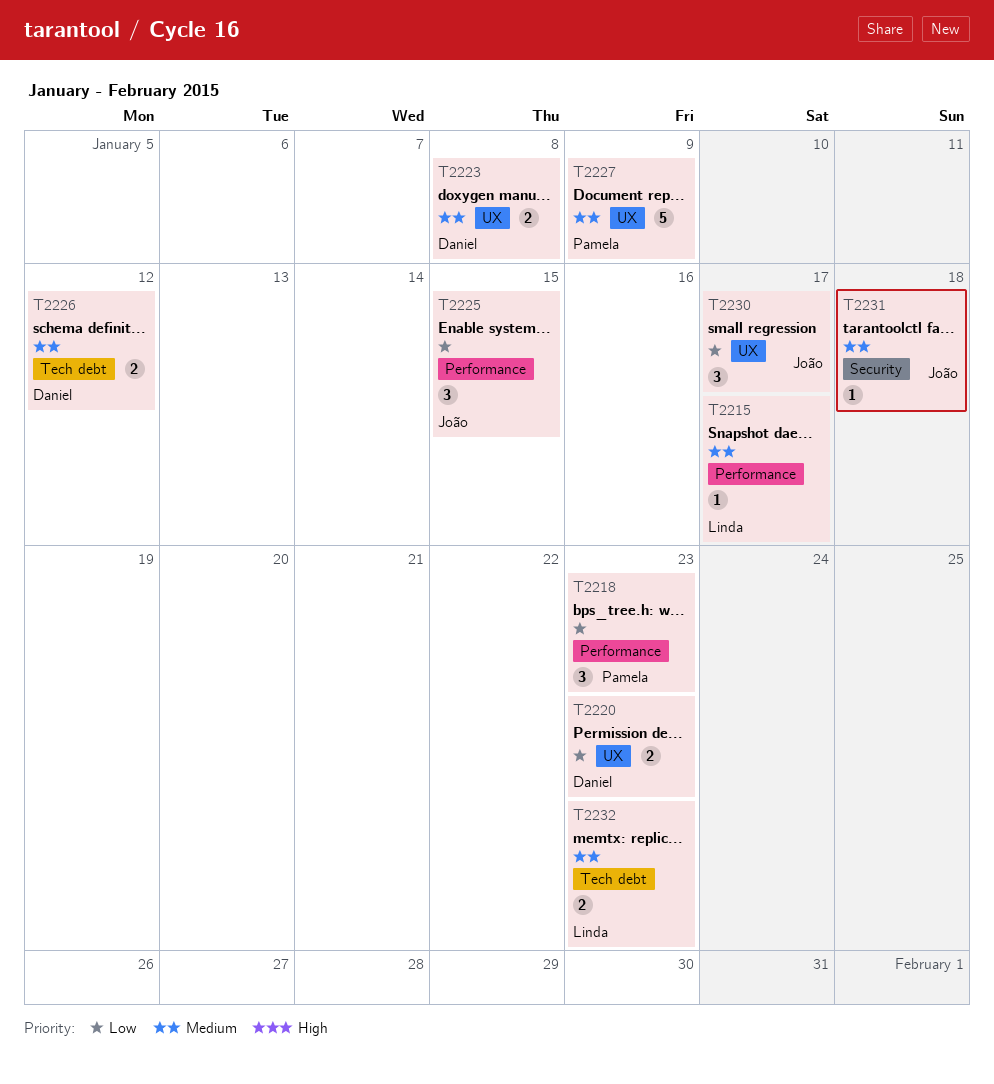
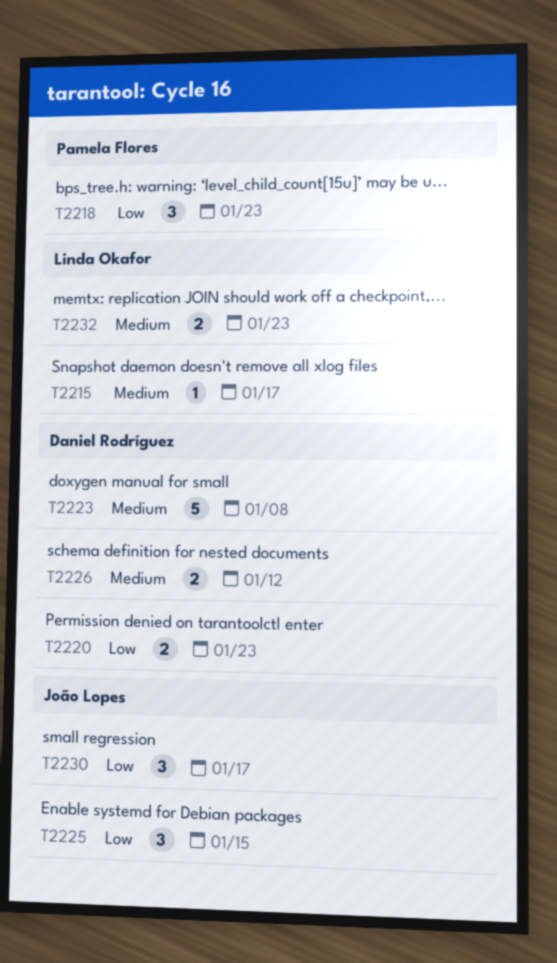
T2223, estimate: 2 -> 5
T2227: present -> none
T2231: present -> none

